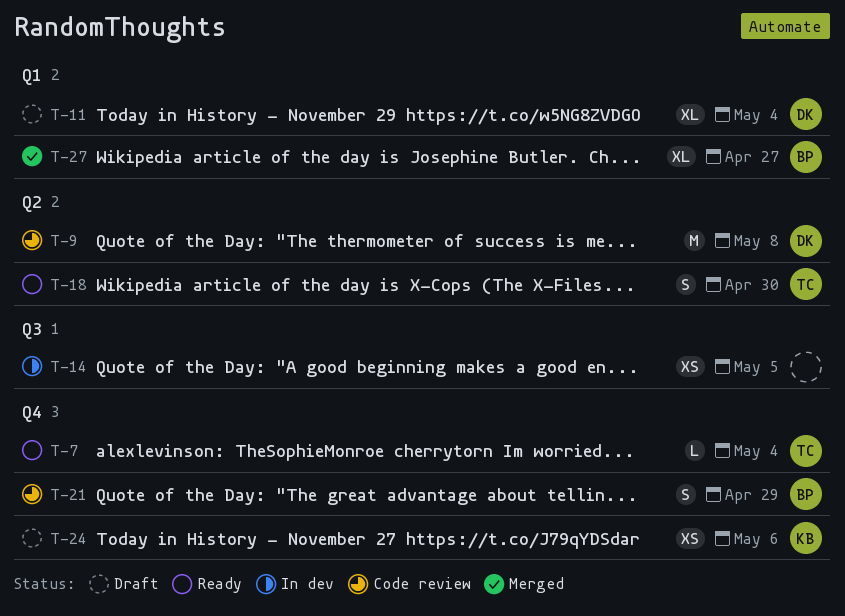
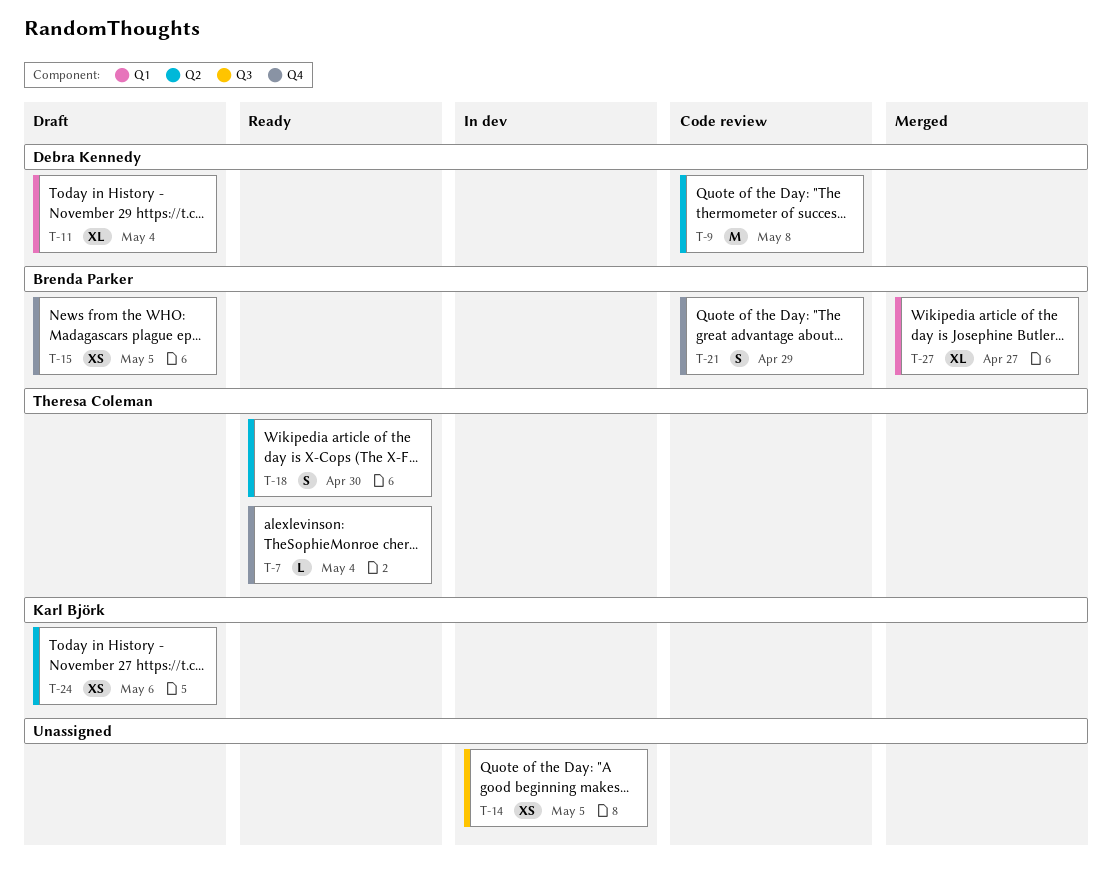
T-15: none -> present
T-24, label: Q4 -> Q2

